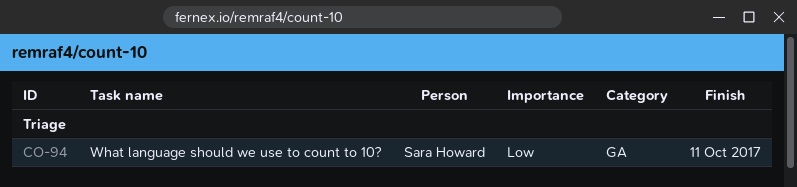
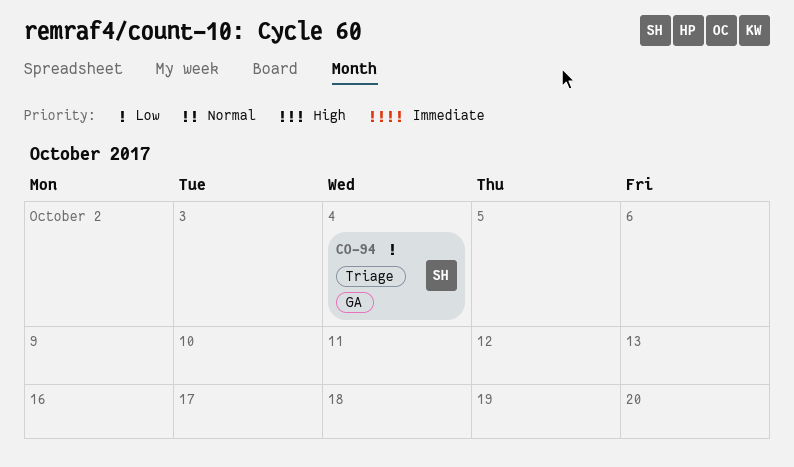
CO-94, due: Oct 11 -> Oct 4

